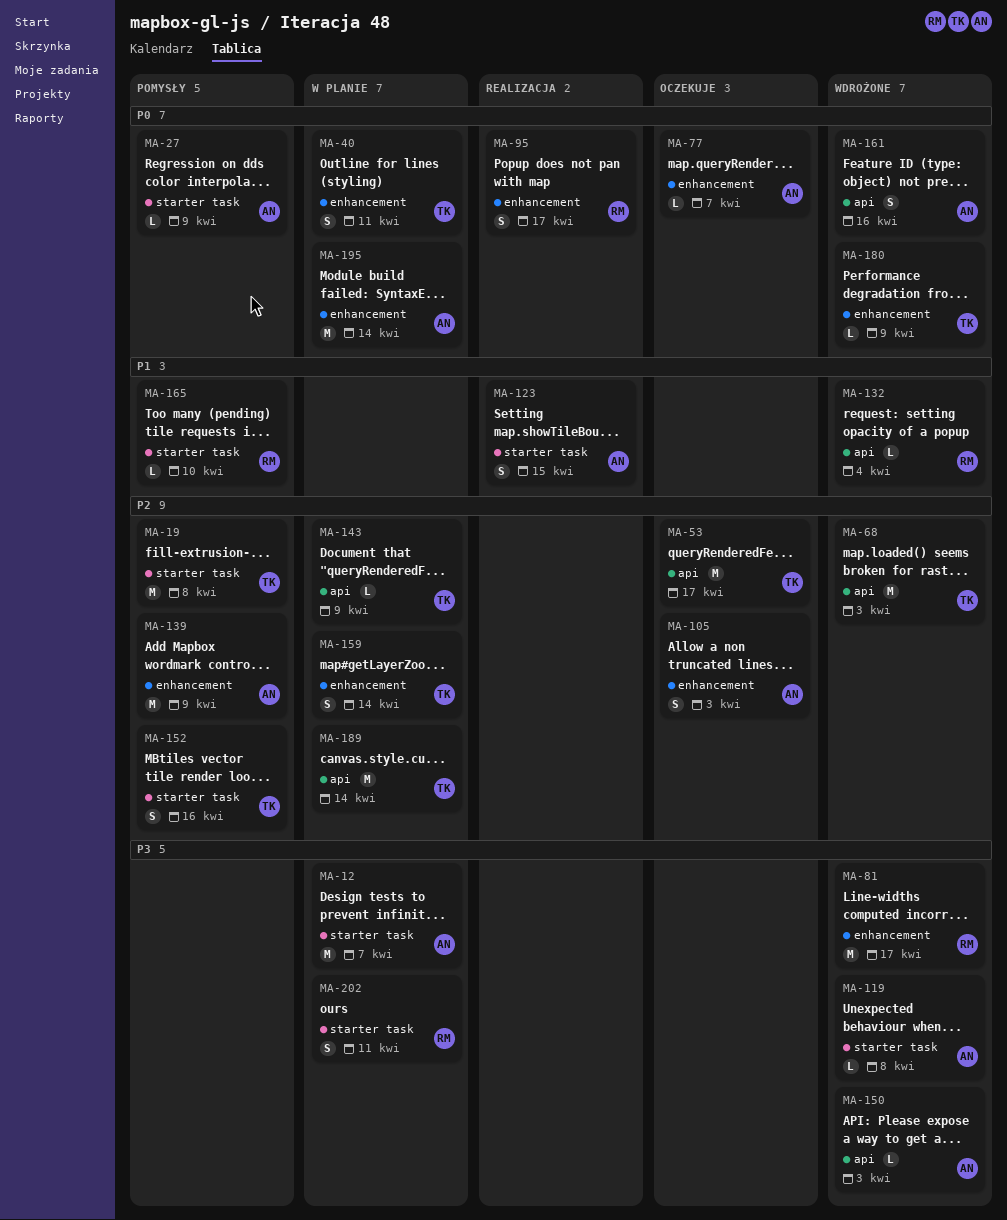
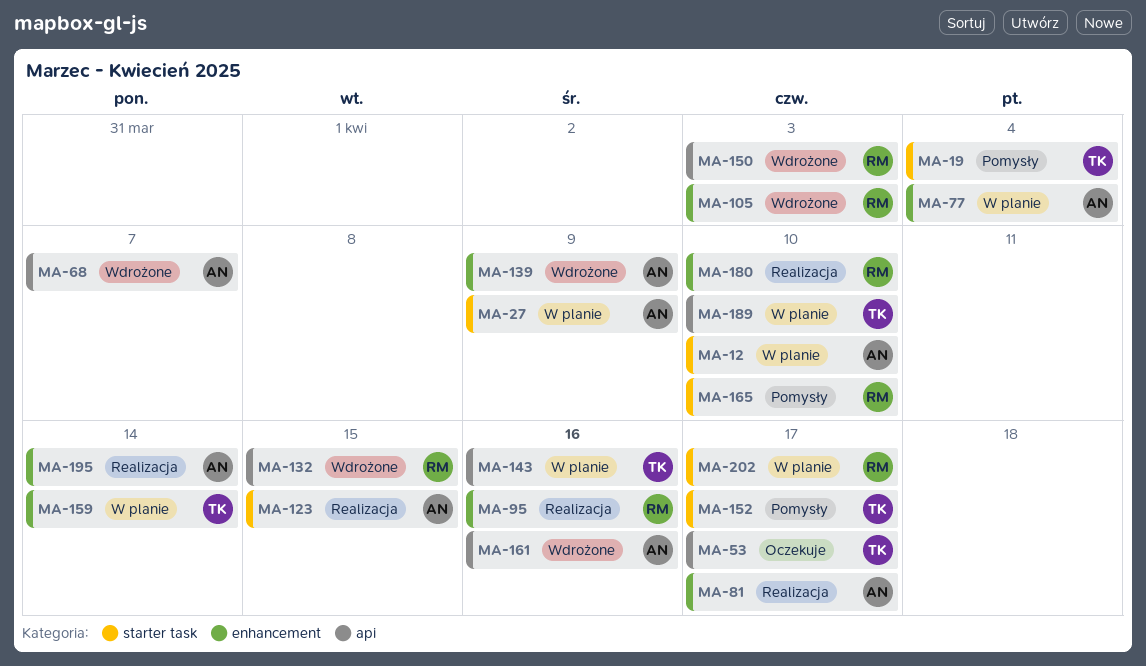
MA-12, due: Apr 7 -> Apr 10
MA-19, due: Apr 8 -> Apr 4
MA-27, status: Pomysły -> W planie
MA-40: present -> none
MA-68, owner: TK -> AN
MA-68, due: Apr 3 -> Apr 7
MA-77, status: Oczekuje -> W planie
MA-77, due: Apr 7 -> Apr 4
MA-81, status: Wdrożone -> Realizacja
MA-81, owner: RM -> AN
MA-95, due: Apr 17 -> Apr 16
MA-105, status: Oczekuje -> Wdrożone
MA-105, owner: AN -> RM
MA-119: present -> none
MA-132, due: Apr 4 -> Apr 15
MA-139, status: Pomysły -> Wdrożone
MA-143, due: Apr 9 -> Apr 16
MA-150, owner: AN -> RM
MA-152, due: Apr 16 -> Apr 17
MA-180, status: Wdrożone -> Realizacja
MA-180, owner: TK -> RM
MA-180, due: Apr 9 -> Apr 10
MA-189, due: Apr 14 -> Apr 10
MA-195, status: W planie -> Realizacja
MA-202, due: Apr 11 -> Apr 17

